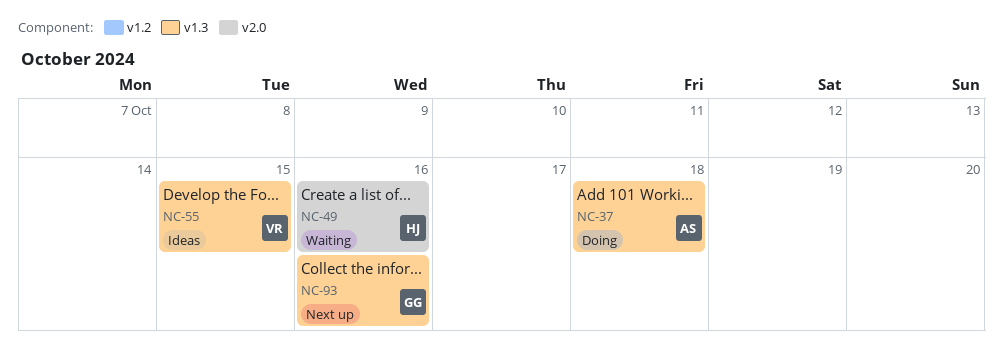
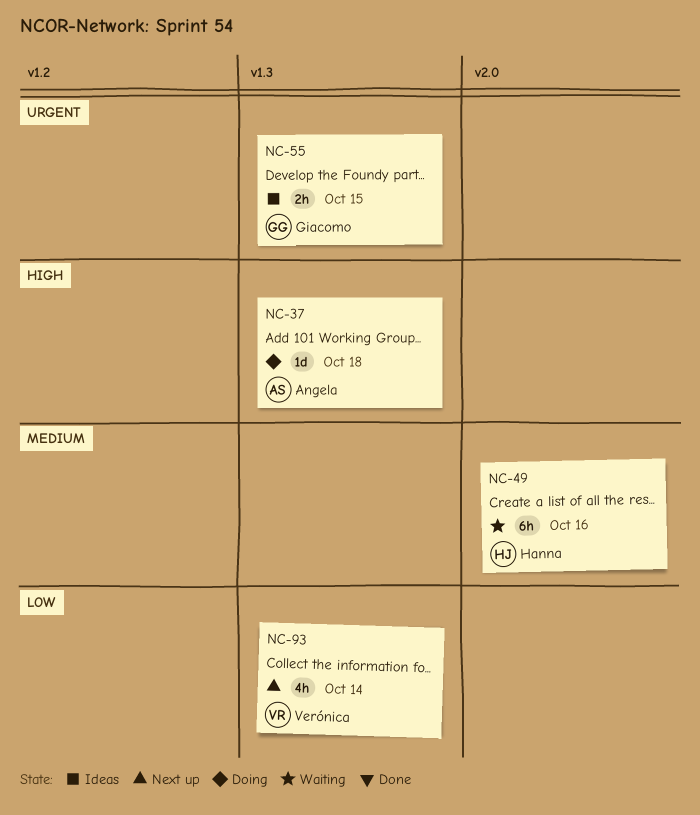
NC-55, owner: Verónica -> Giacomo
NC-93, owner: Giacomo -> Verónica
NC-93, due: Oct 16 -> Oct 14

